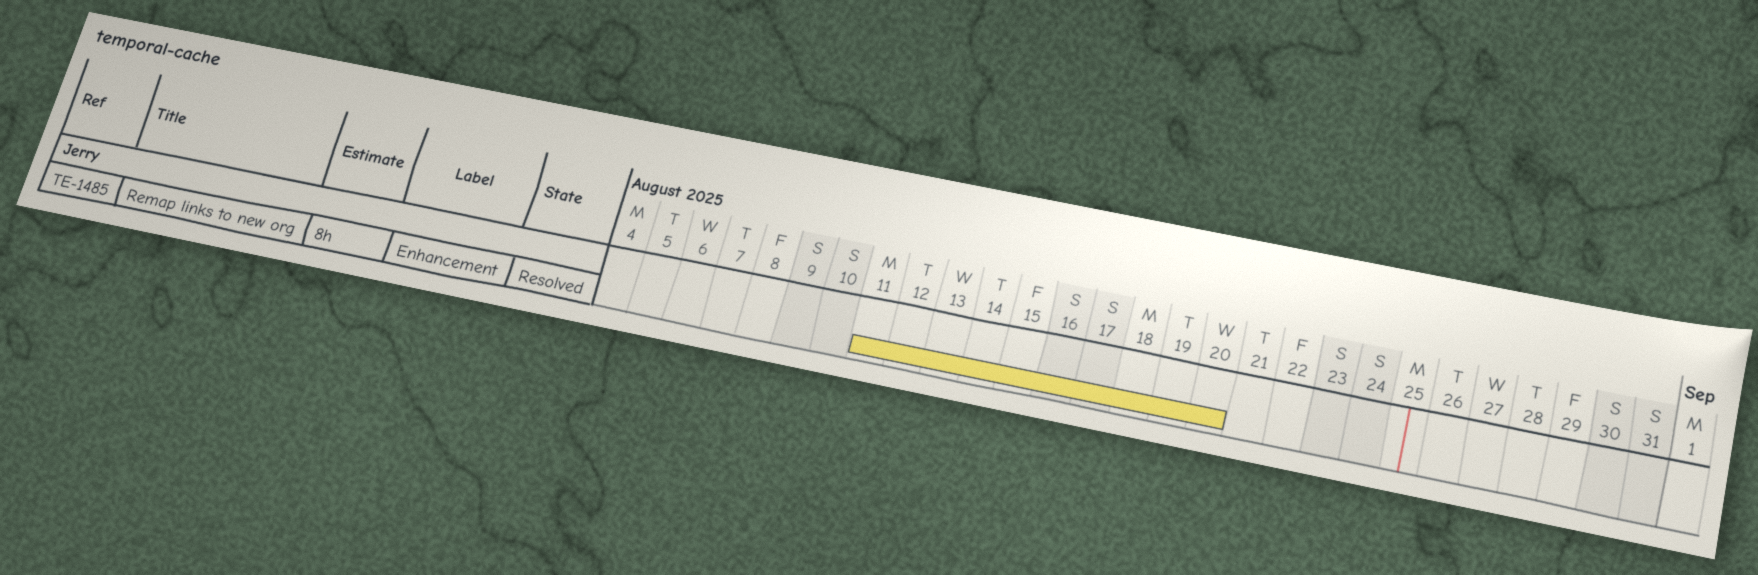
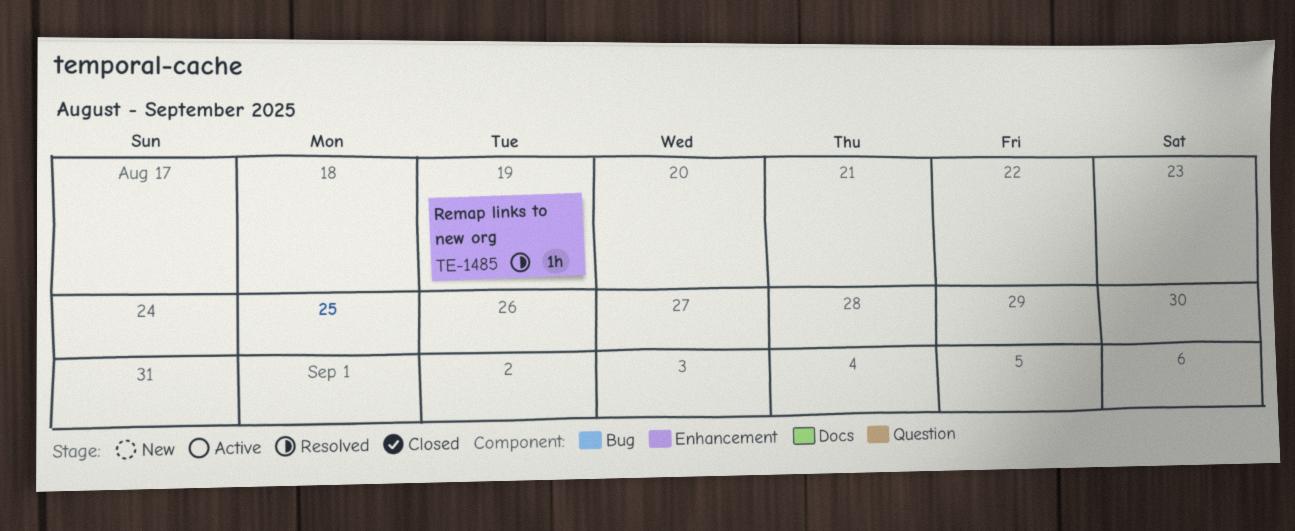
TE-1485, estimate: 8h -> 1h
TE-1485, due: Aug 20 -> Aug 19

